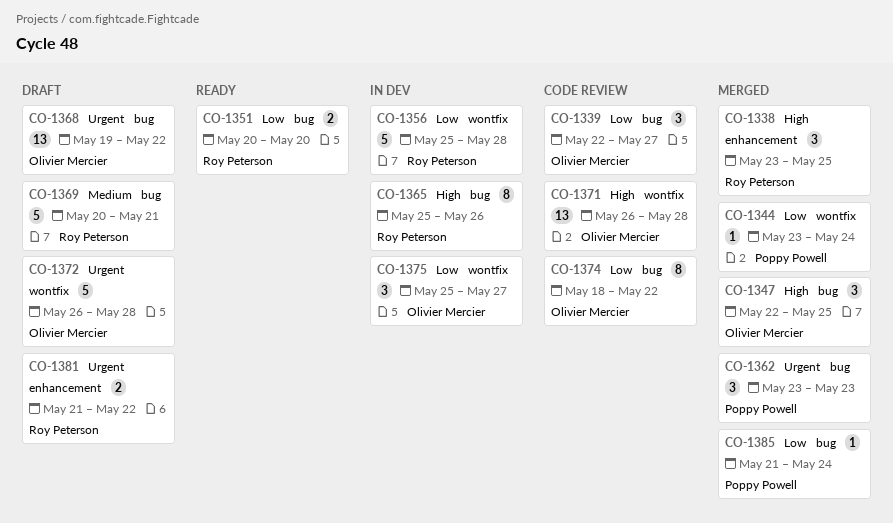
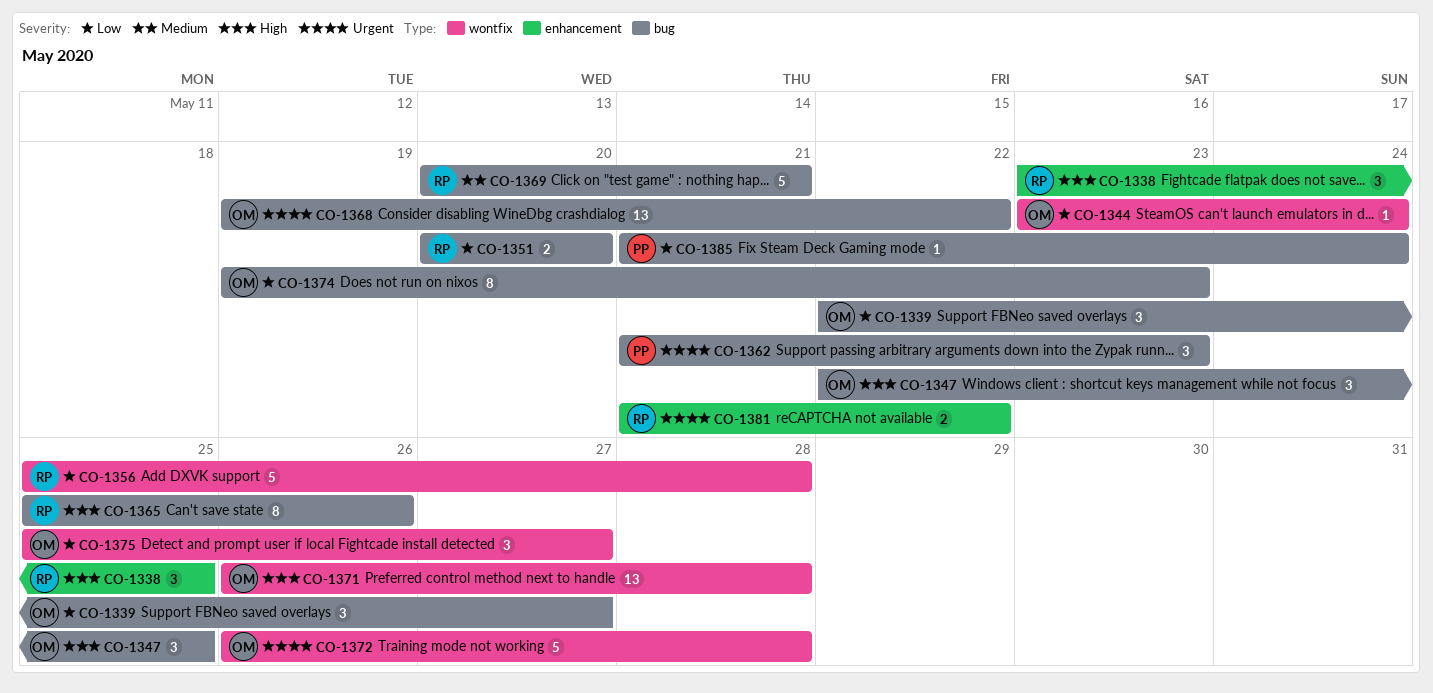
CO-1344, owner: Poppy Powell -> Olivier Mercier
CO-1362, start: May 23 -> May 21
CO-1374, start: May 18 -> May 19
CO-1374, due: May 22 -> May 23

